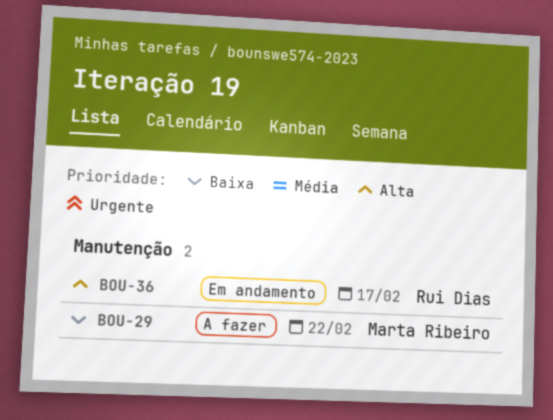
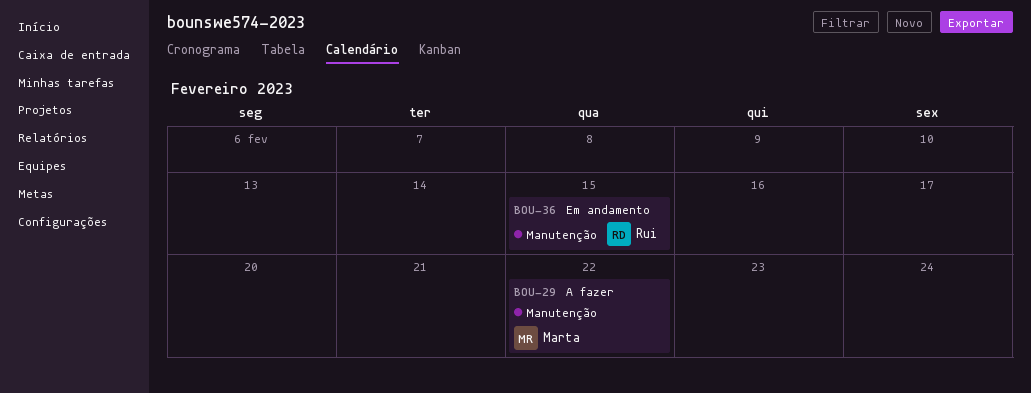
BOU-36, due: Feb 17 -> Feb 15

